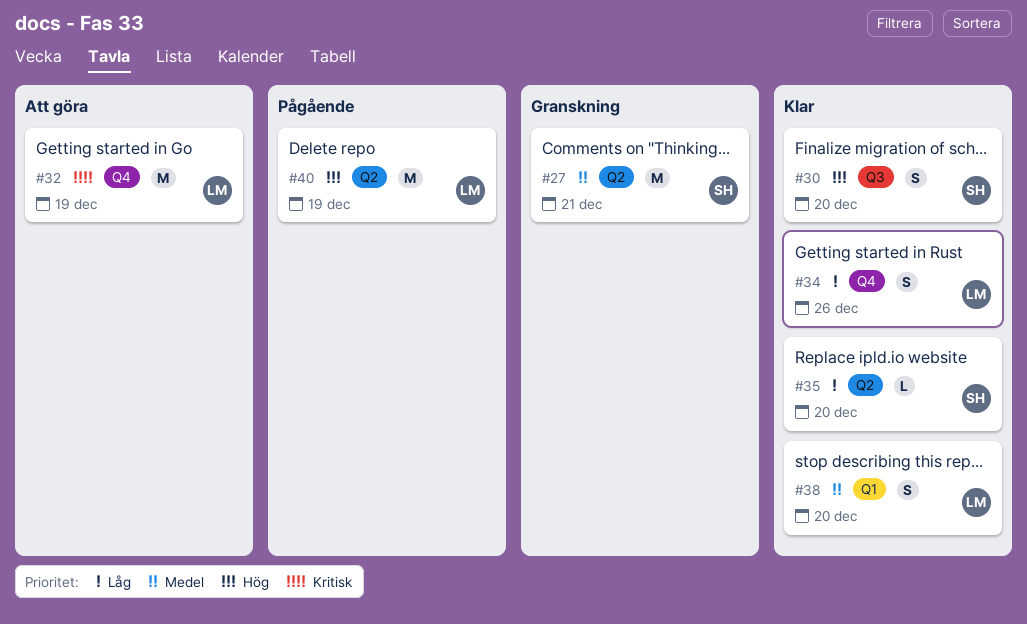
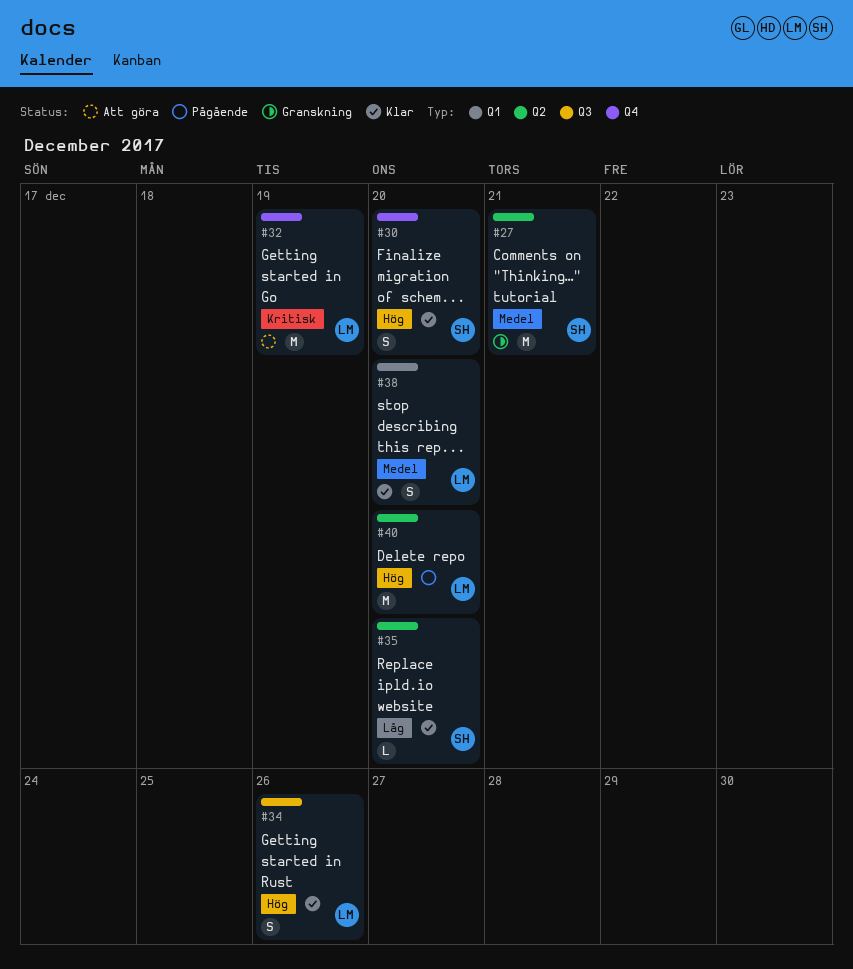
#30, label: Q3 -> Q4
#34, priority: Låg -> Hög
#34, label: Q4 -> Q3
#40, due: Dec 19 -> Dec 20

